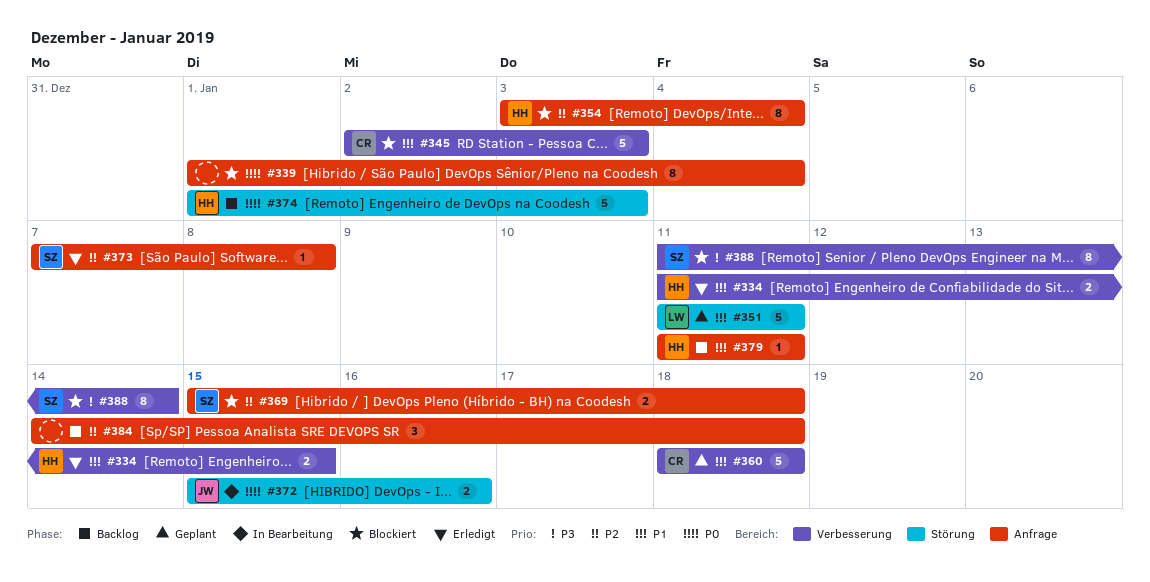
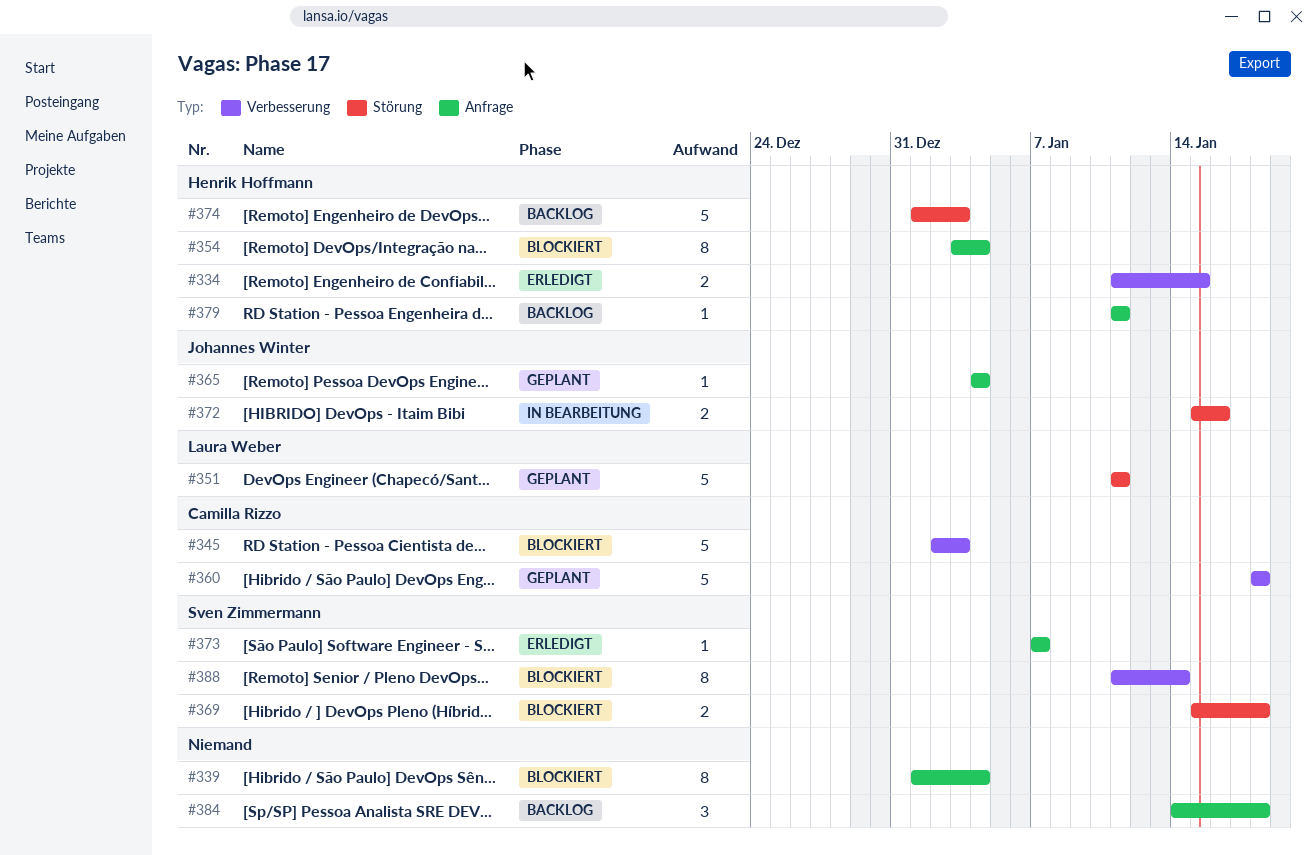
#365: none -> present
#369, label: Anfrage -> Störung
#373, due: Jan 8 -> Jan 7

